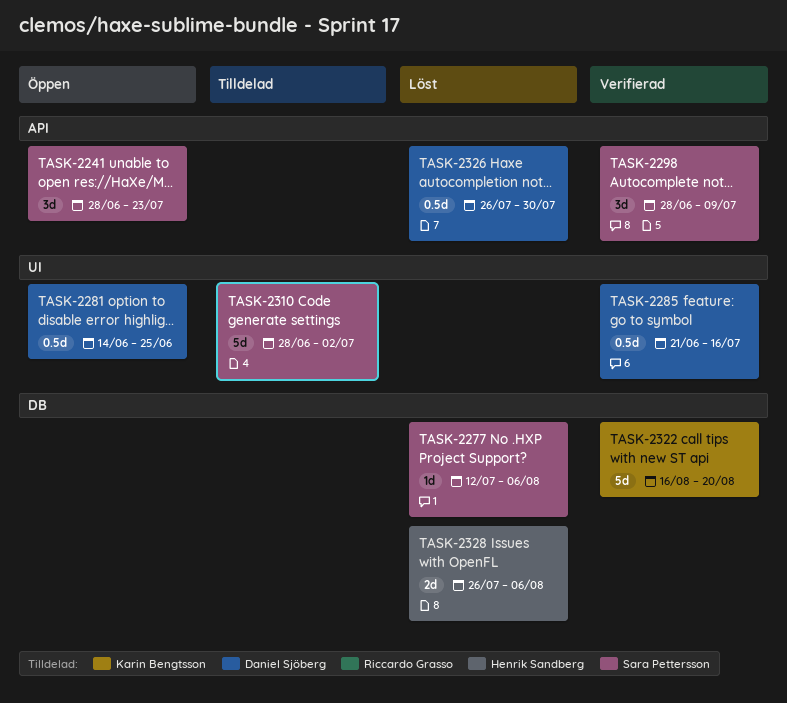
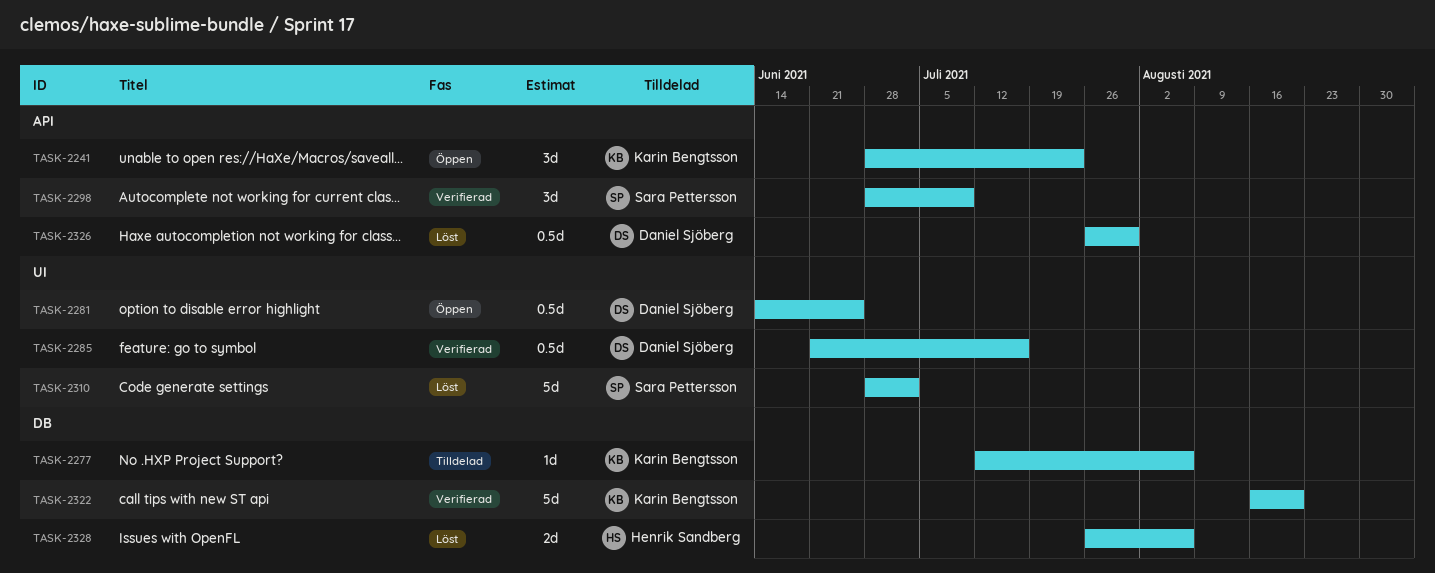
TASK-2241, owner: Sara Pettersson -> Karin Bengtsson
TASK-2277, status: Löst -> Tilldelad
TASK-2277, owner: Sara Pettersson -> Karin Bengtsson
TASK-2310, status: Tilldelad -> Löst

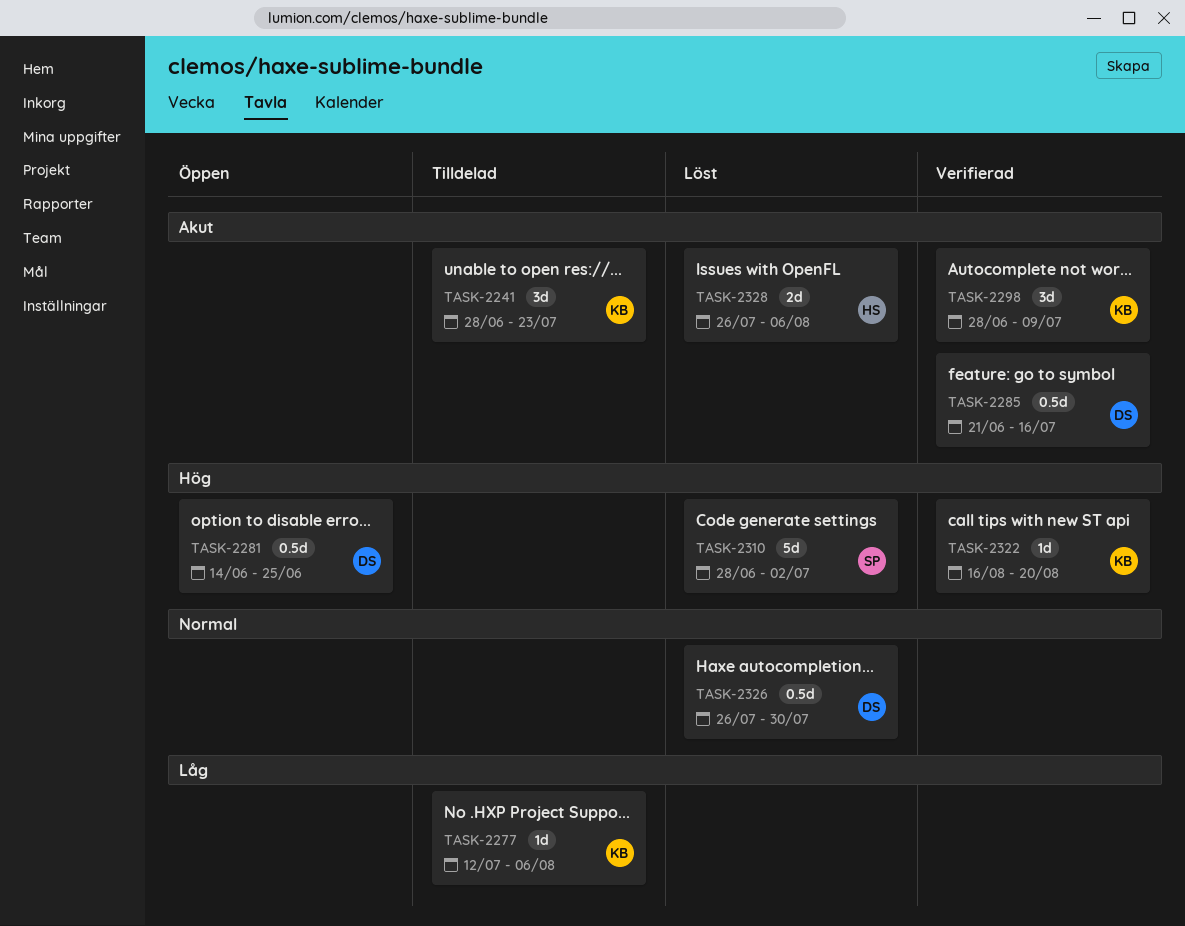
TASK-2241, status: Öppen -> Tilldelad
TASK-2298, owner: Sara Pettersson -> Karin Bengtsson
TASK-2322, estimate: 5d -> 1d

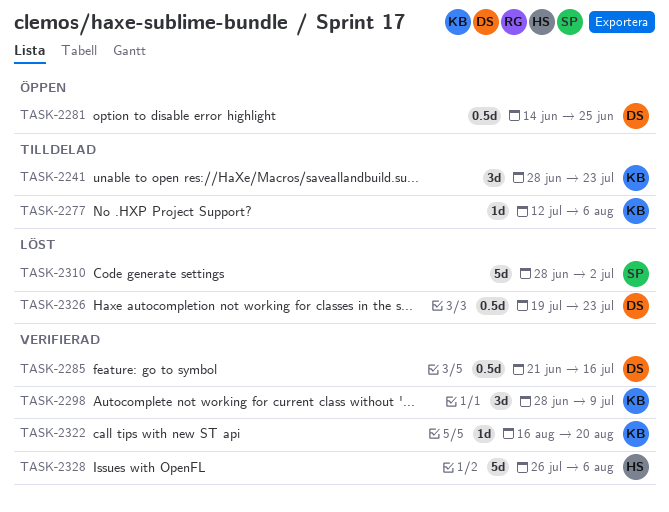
TASK-2326, start: Jul 26 -> Jul 19
TASK-2326, due: Jul 30 -> Jul 23
TASK-2328, status: Löst -> Verifierad
TASK-2328, estimate: 2d -> 5d

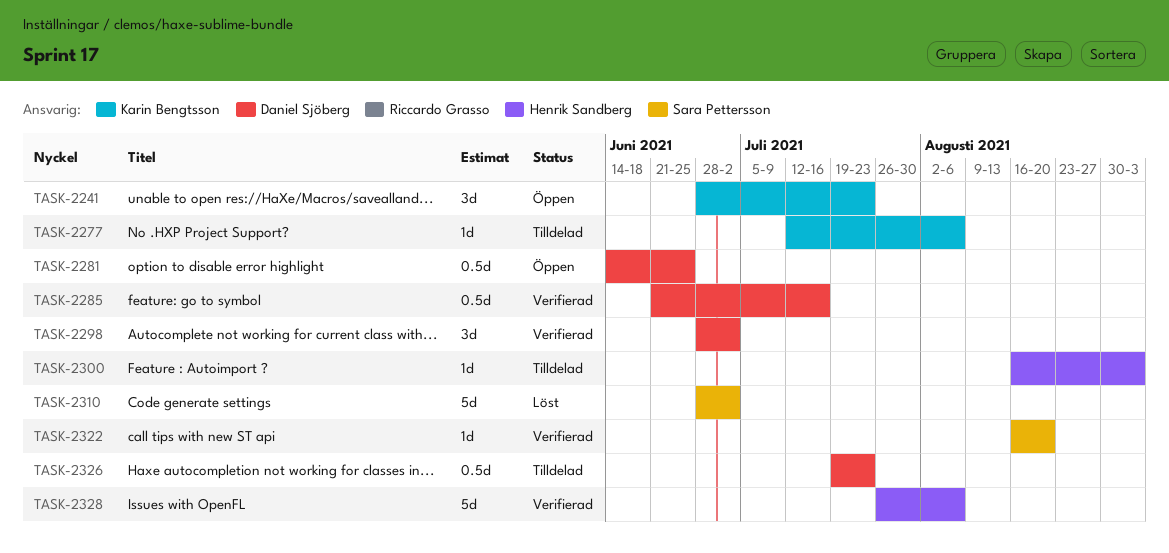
TASK-2241, status: Tilldelad -> Öppen
TASK-2298, owner: Karin Bengtsson -> Daniel Sjöberg
TASK-2298, due: Jul 9 -> Jul 2
TASK-2300: none -> present
TASK-2322, owner: Karin Bengtsson -> Sara Pettersson
TASK-2326, status: Löst -> Tilldelad

